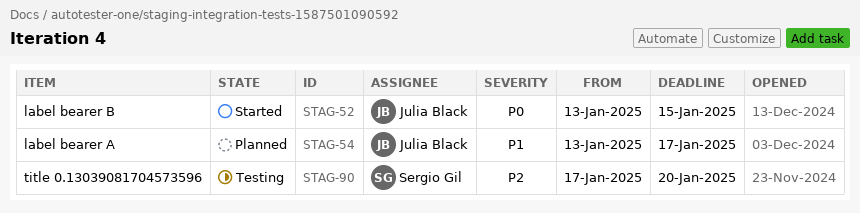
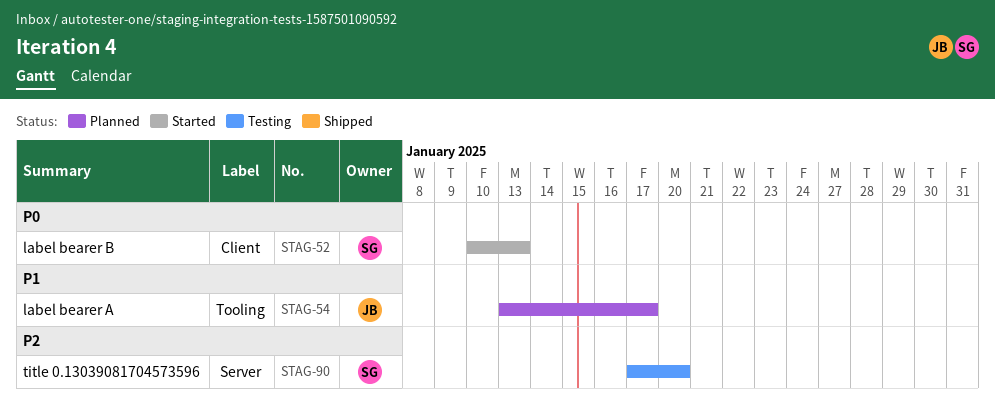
STAG-52, owner: Julia Black -> Sergio Gil
STAG-52, start: Jan 13 -> Jan 10
STAG-52, due: Jan 15 -> Jan 13

